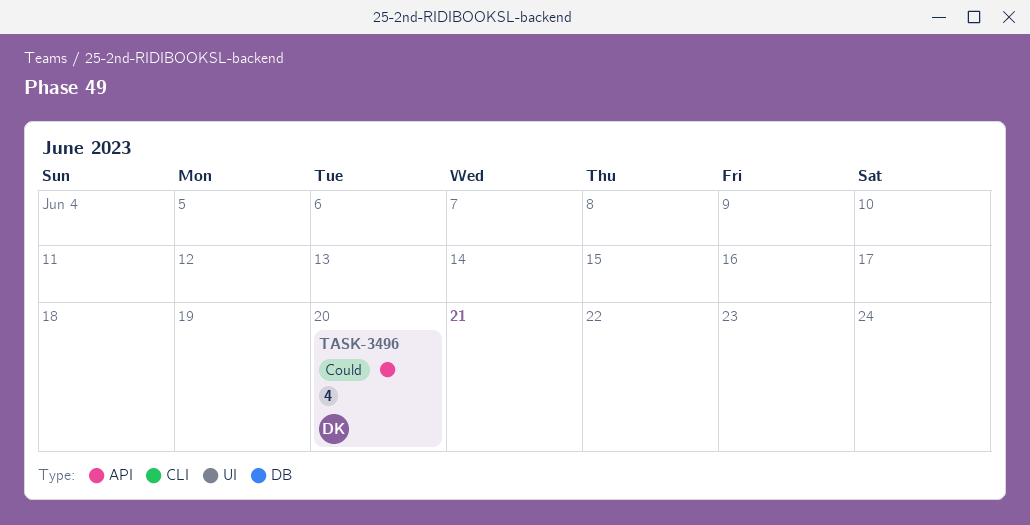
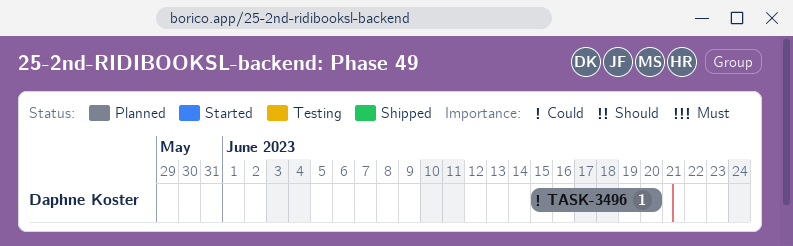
TASK-3496, estimate: 4 -> 1

